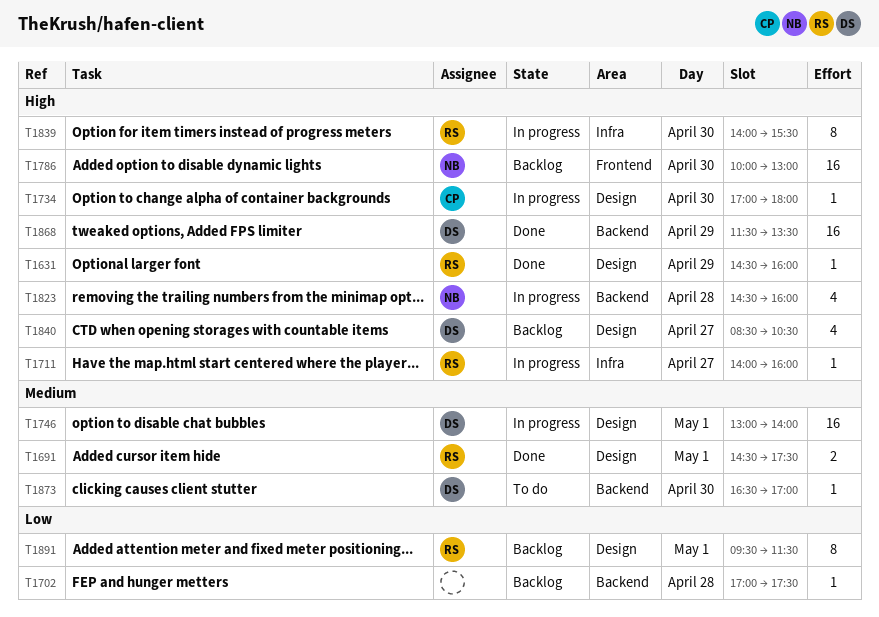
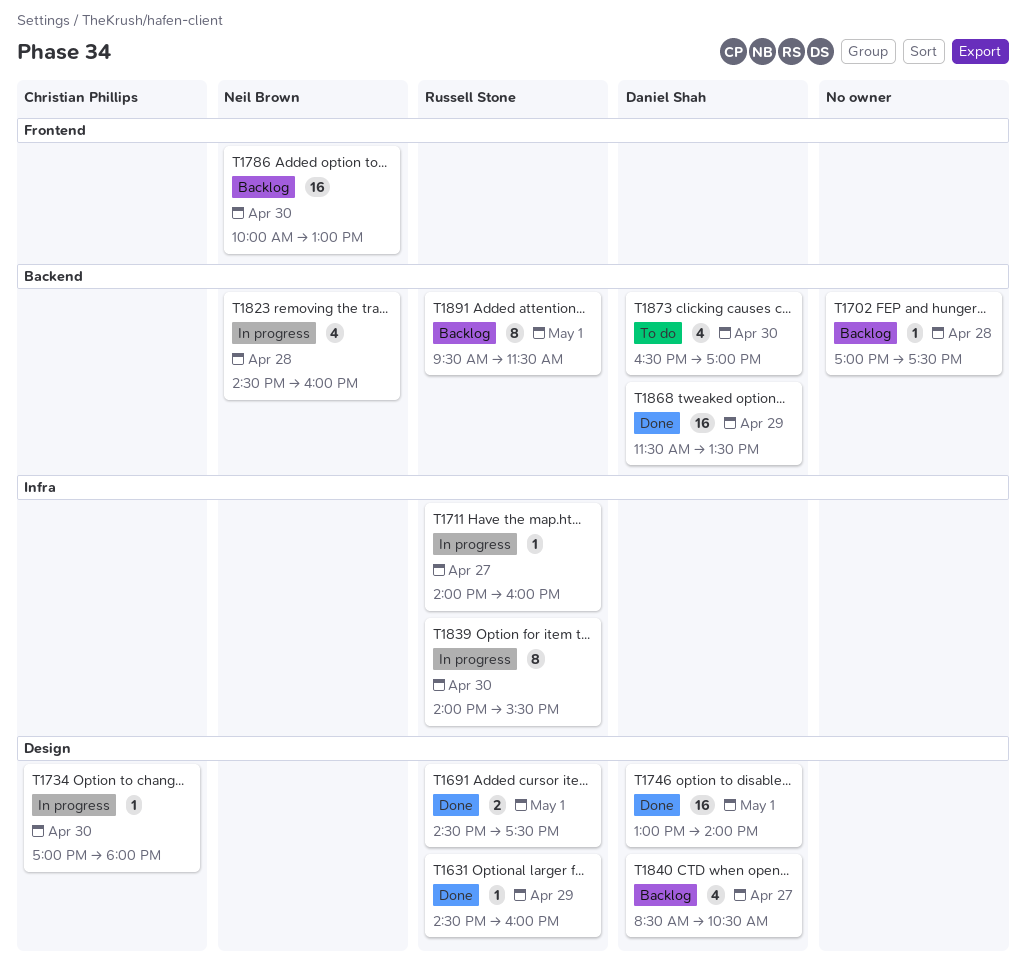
T1746, status: In progress -> Done
T1873, estimate: 1 -> 4
T1891, label: Design -> Backend

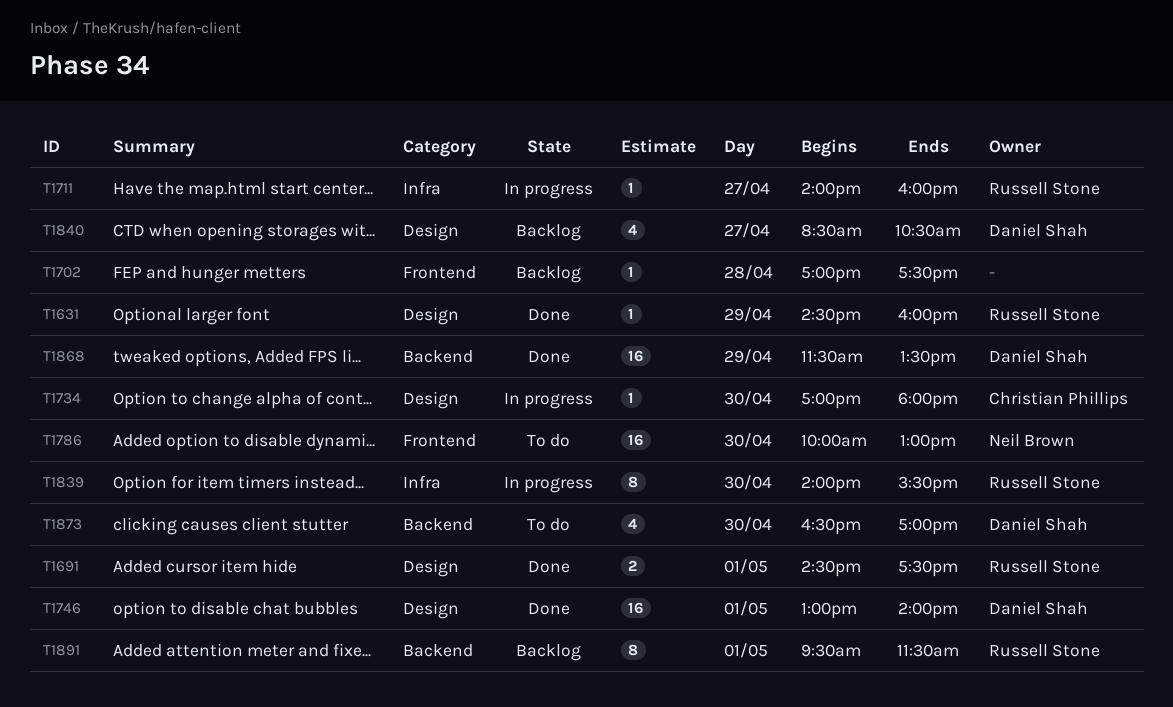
T1702, label: Backend -> Frontend
T1786, status: Backlog -> To do
T1823: present -> none

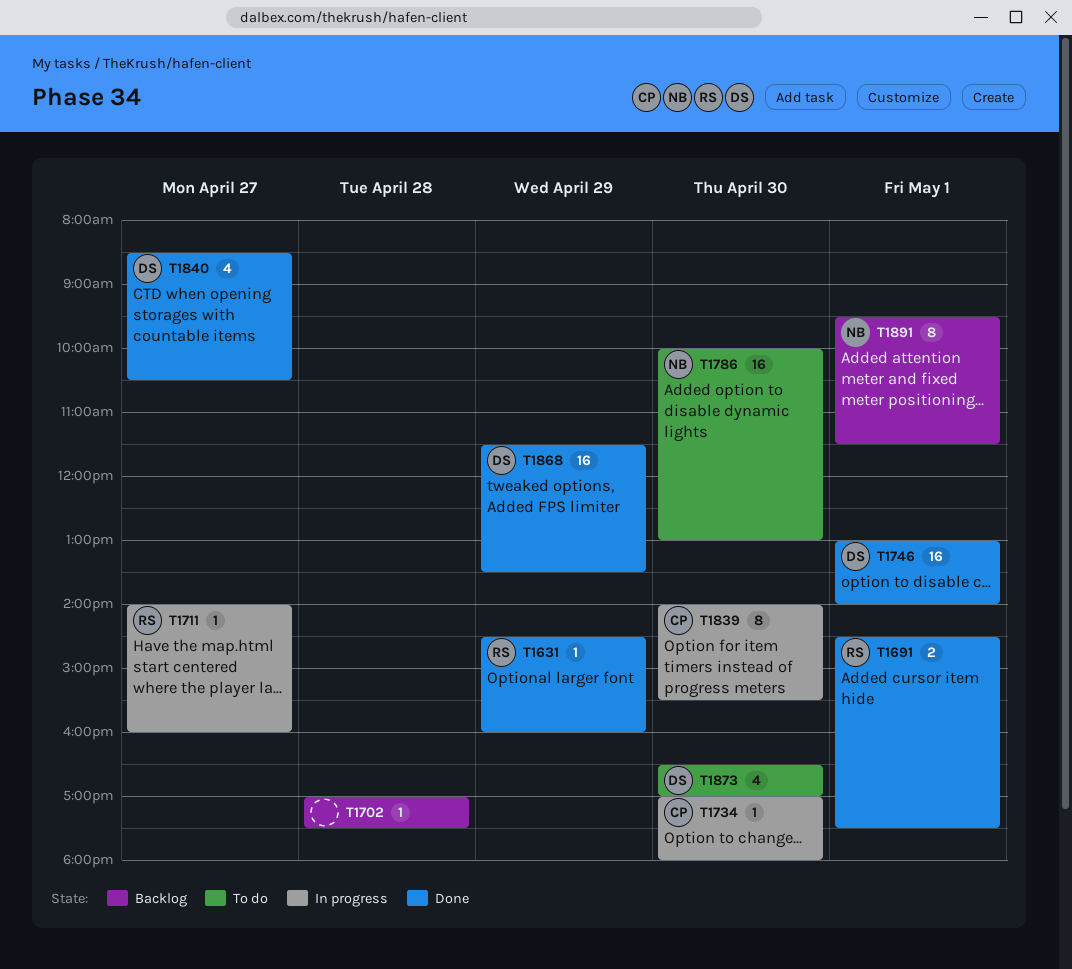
T1839, owner: Russell Stone -> Christian Phillips
T1840, status: Backlog -> Done
T1891, owner: Russell Stone -> Neil Brown

